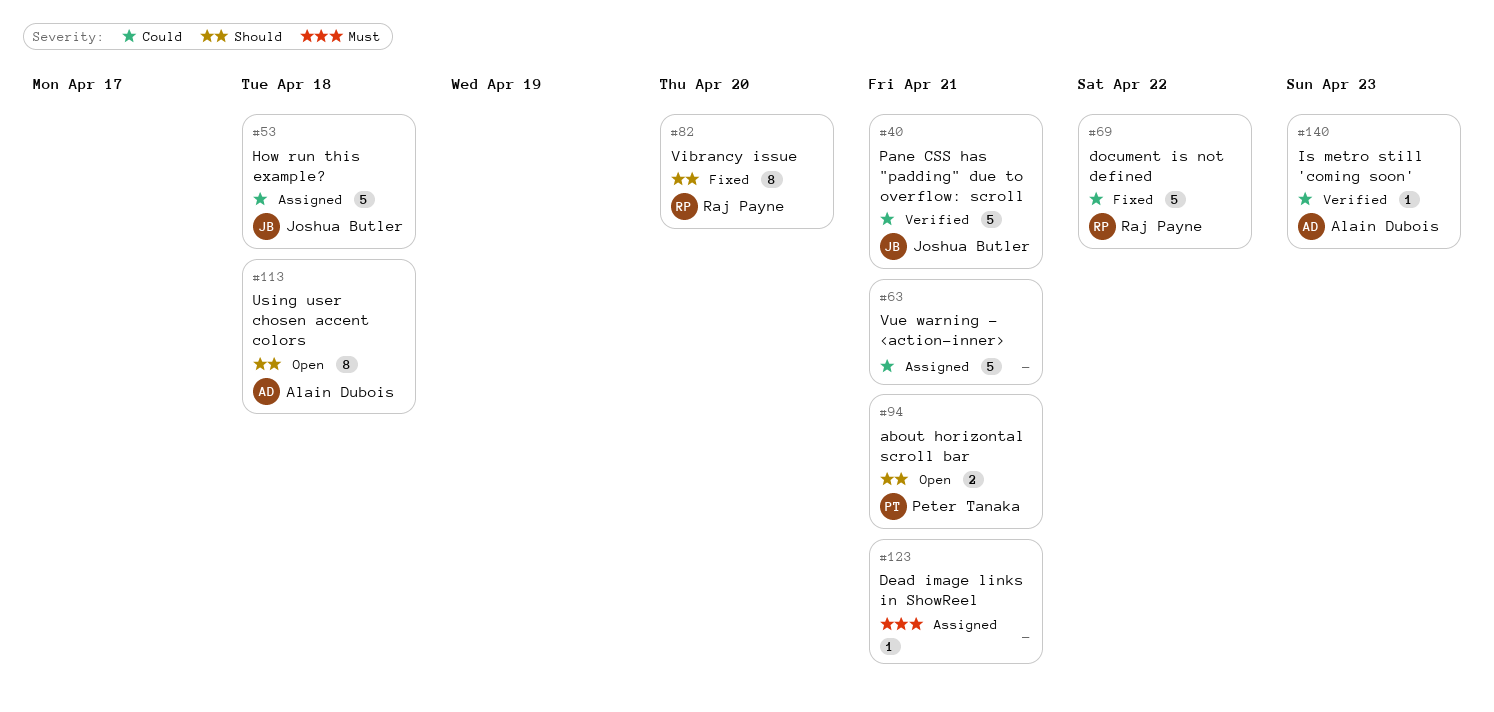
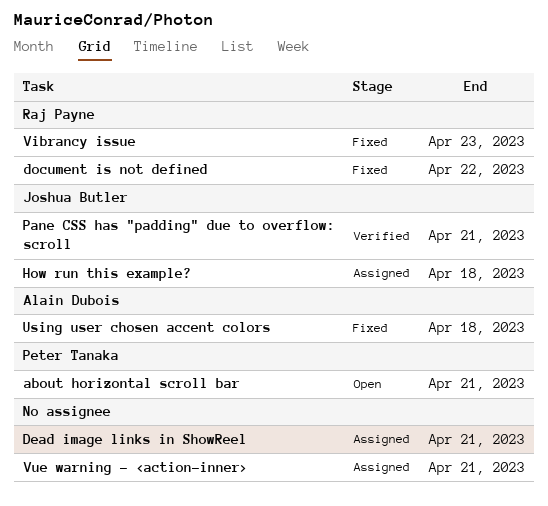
Is metro still 'coming soon': present -> none
Using user chosen accent colors, status: Open -> Fixed
Vibrancy issue, due: Apr 20 -> Apr 23

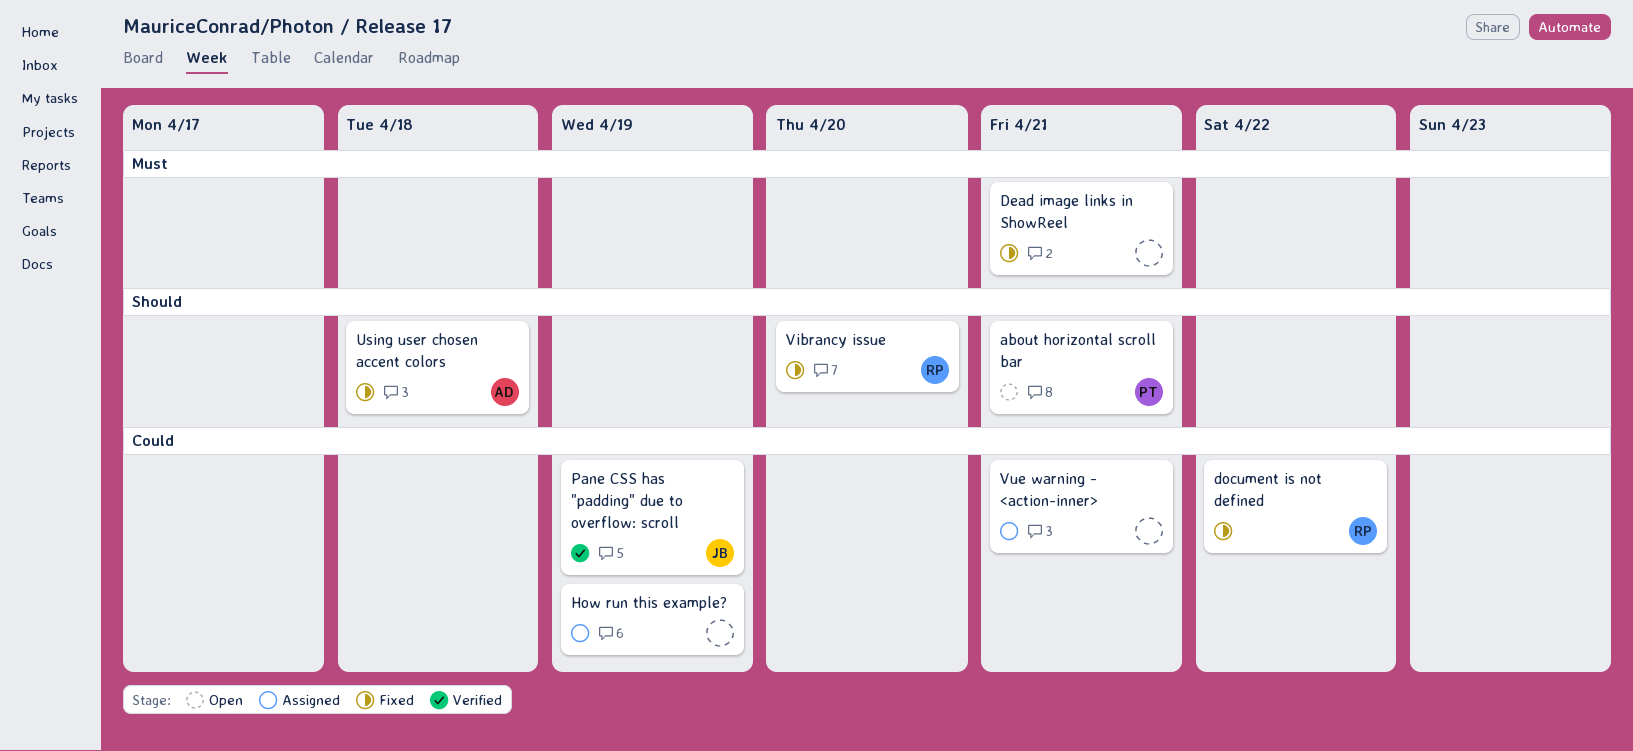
Dead image links in ShowReel, status: Assigned -> Fixed
How run this example?, owner: Joshua Butler -> none
How run this example?, due: Apr 18 -> Apr 19
Pane CSS has "padding" due to overflow: scroll, due: Apr 21 -> Apr 19
Vibrancy issue, due: Apr 23 -> Apr 20

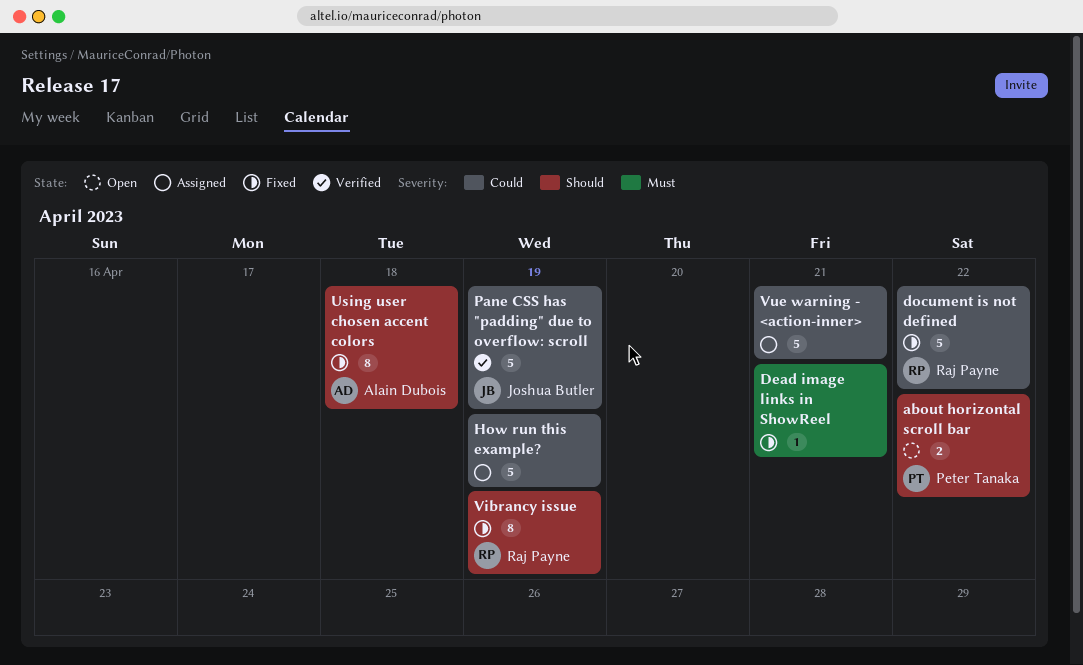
about horizontal scroll bar, due: Apr 21 -> Apr 22
Vibrancy issue, due: Apr 20 -> Apr 19

